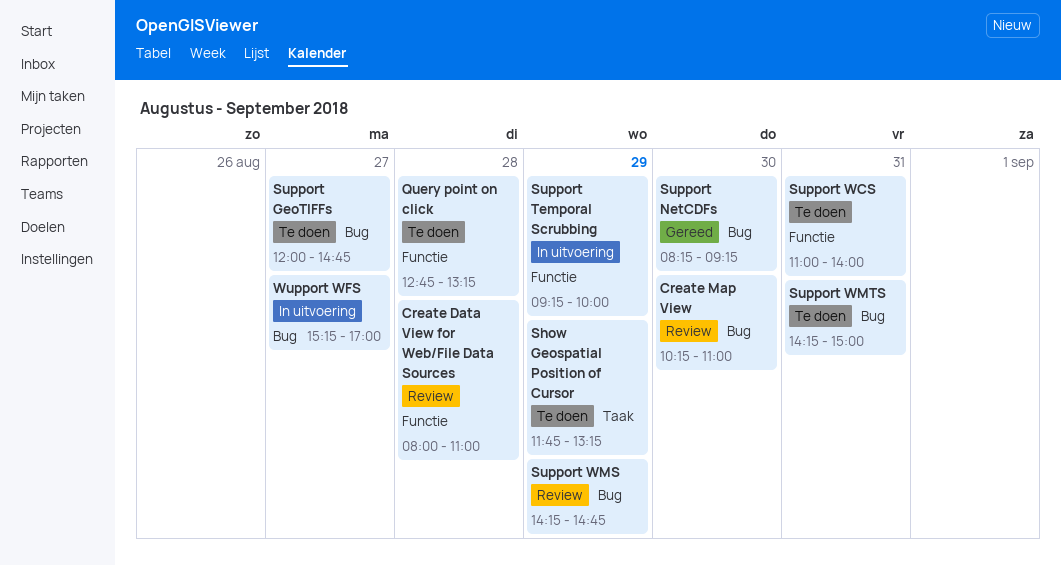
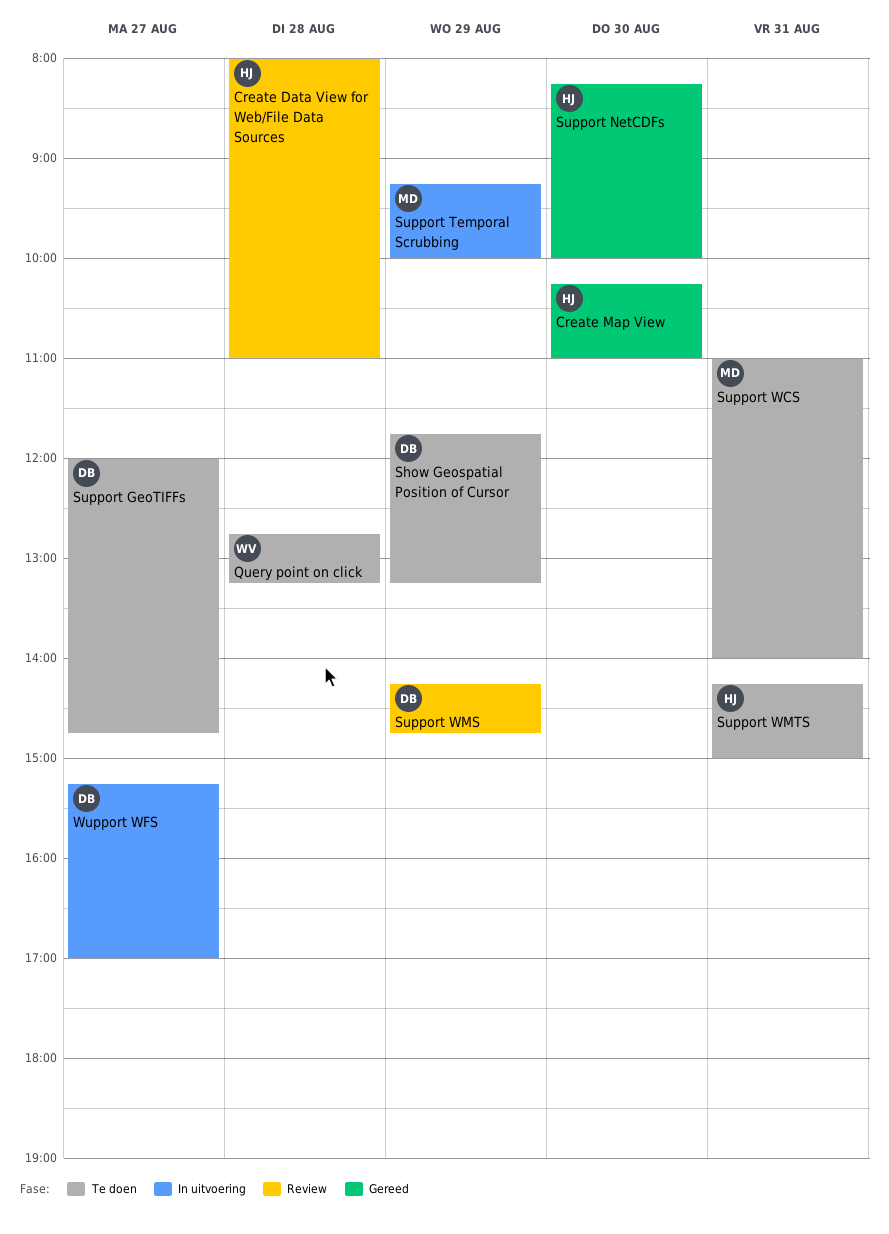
Create Map View, status: Review -> Gereed
Support NetCDFs, ends: 09:15 -> 10:00

